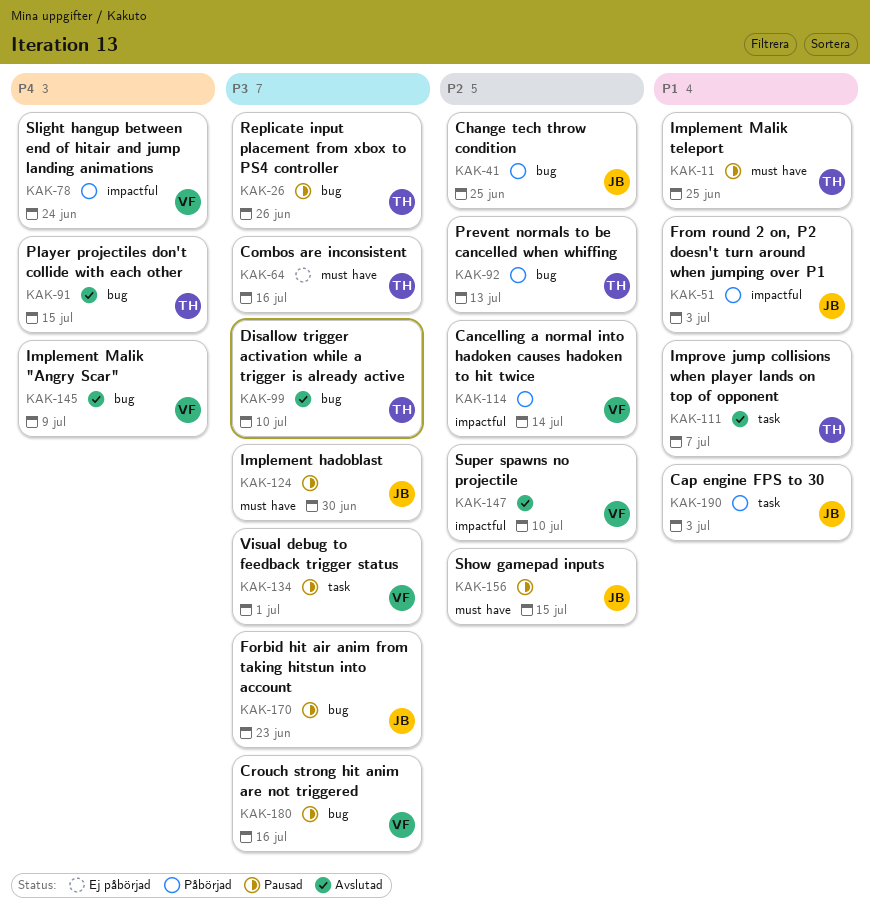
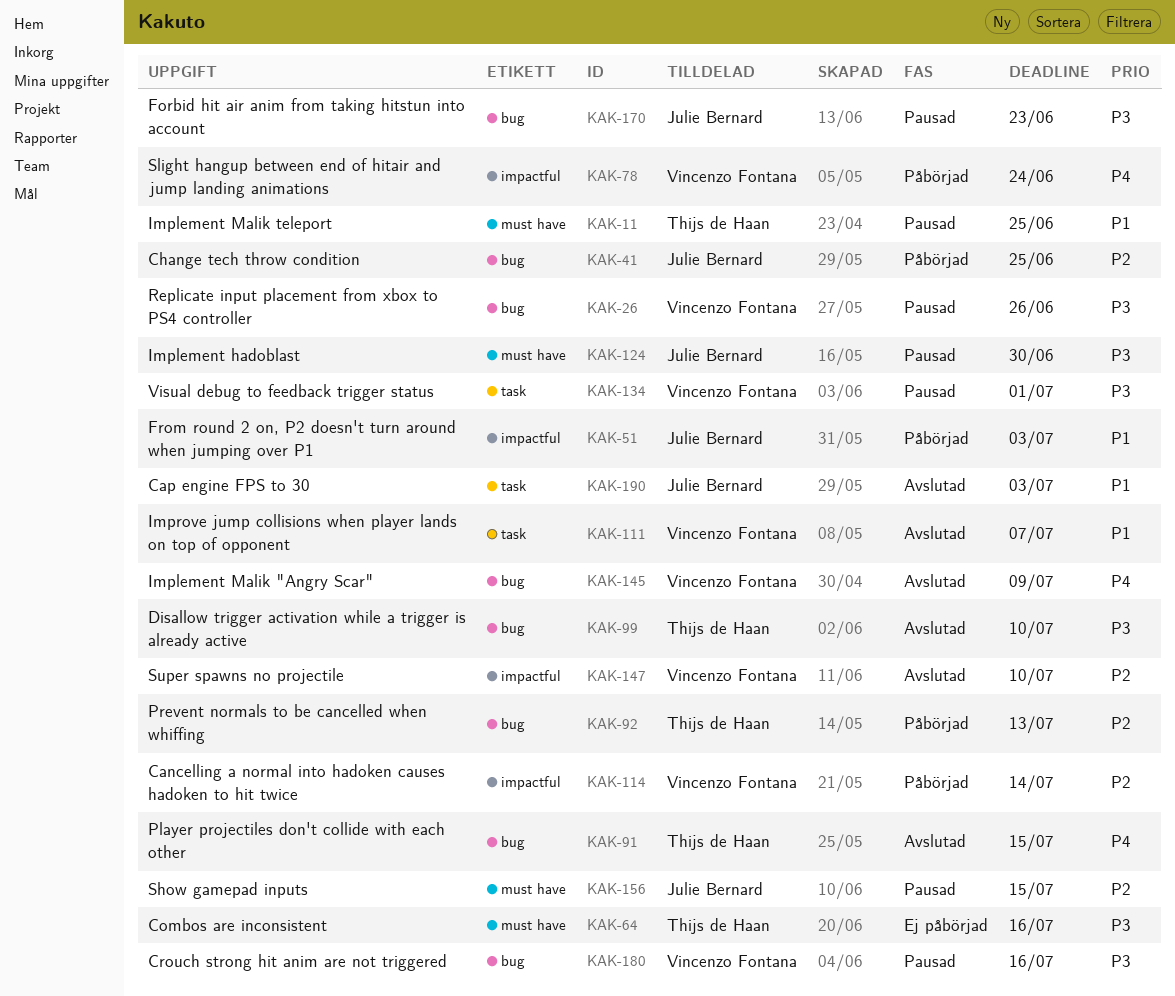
KAK-26, owner: Thijs de Haan -> Vincenzo Fontana
KAK-111, owner: Thijs de Haan -> Vincenzo Fontana
KAK-190, status: Påbörjad -> Avslutad

